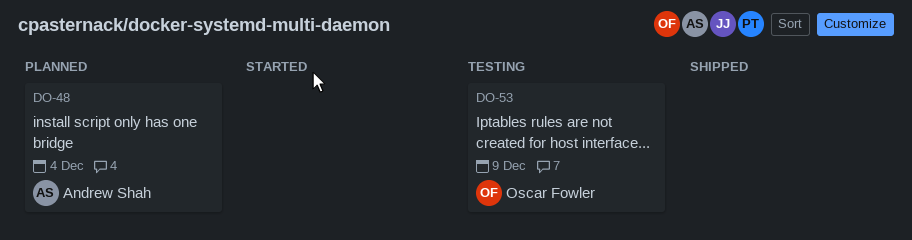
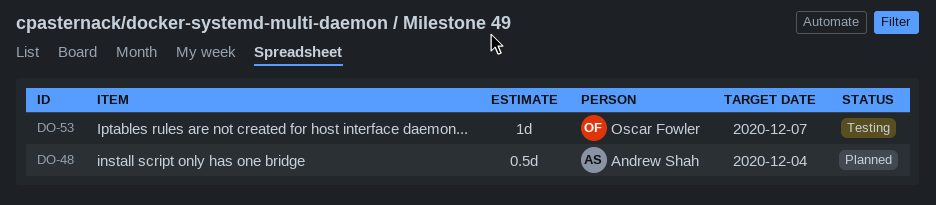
DO-53, due: Dec 9 -> Dec 7

